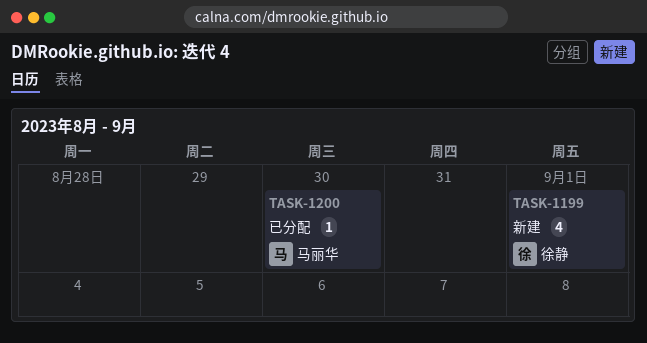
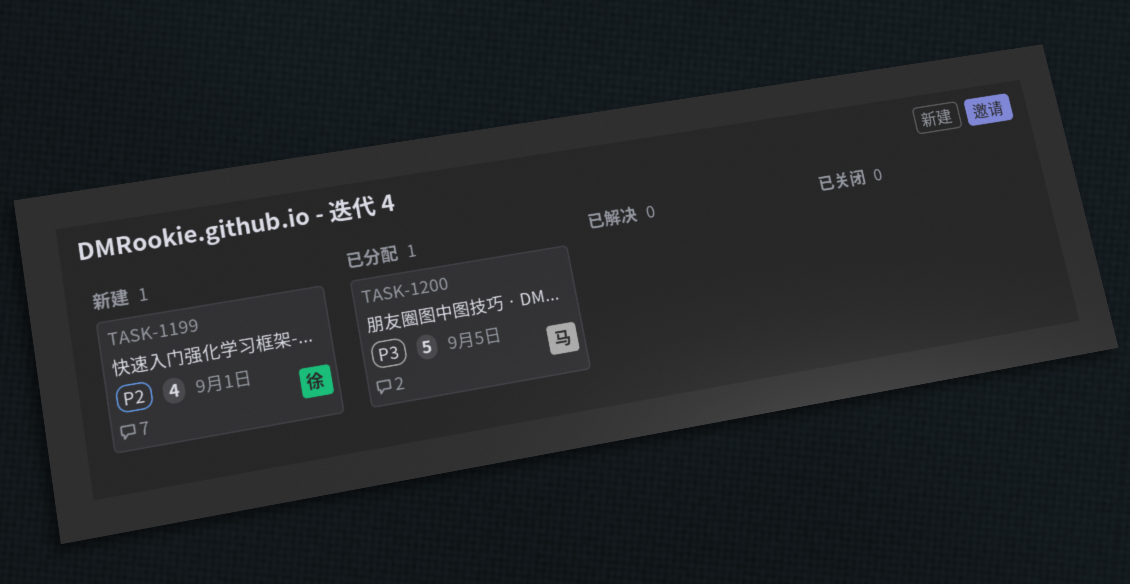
TASK-1200, estimate: 1 -> 5
TASK-1200, due: Aug 30 -> Sep 5

